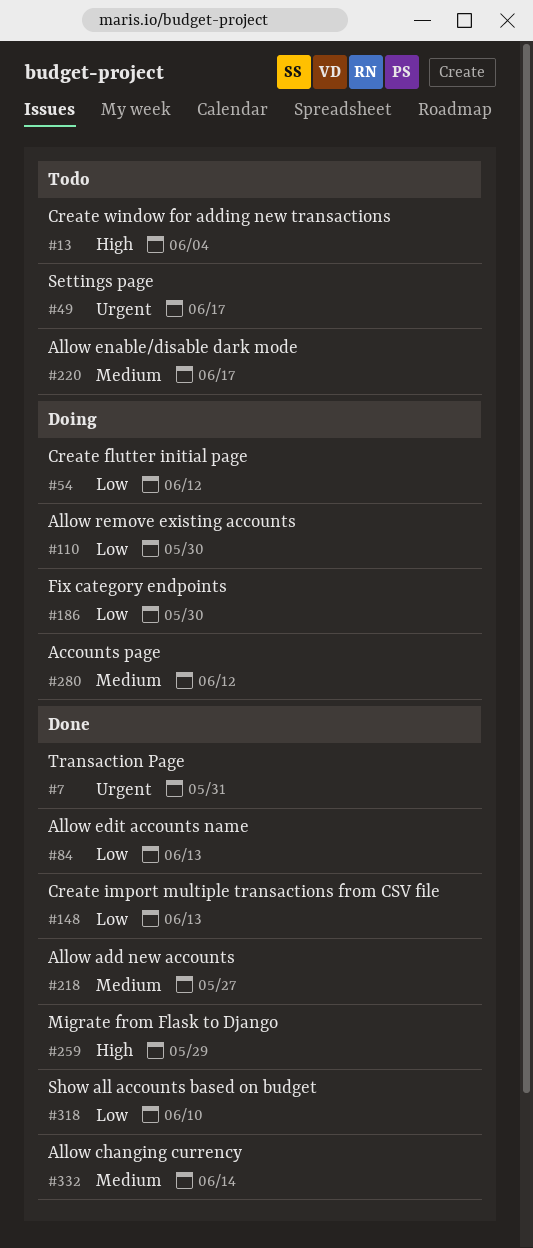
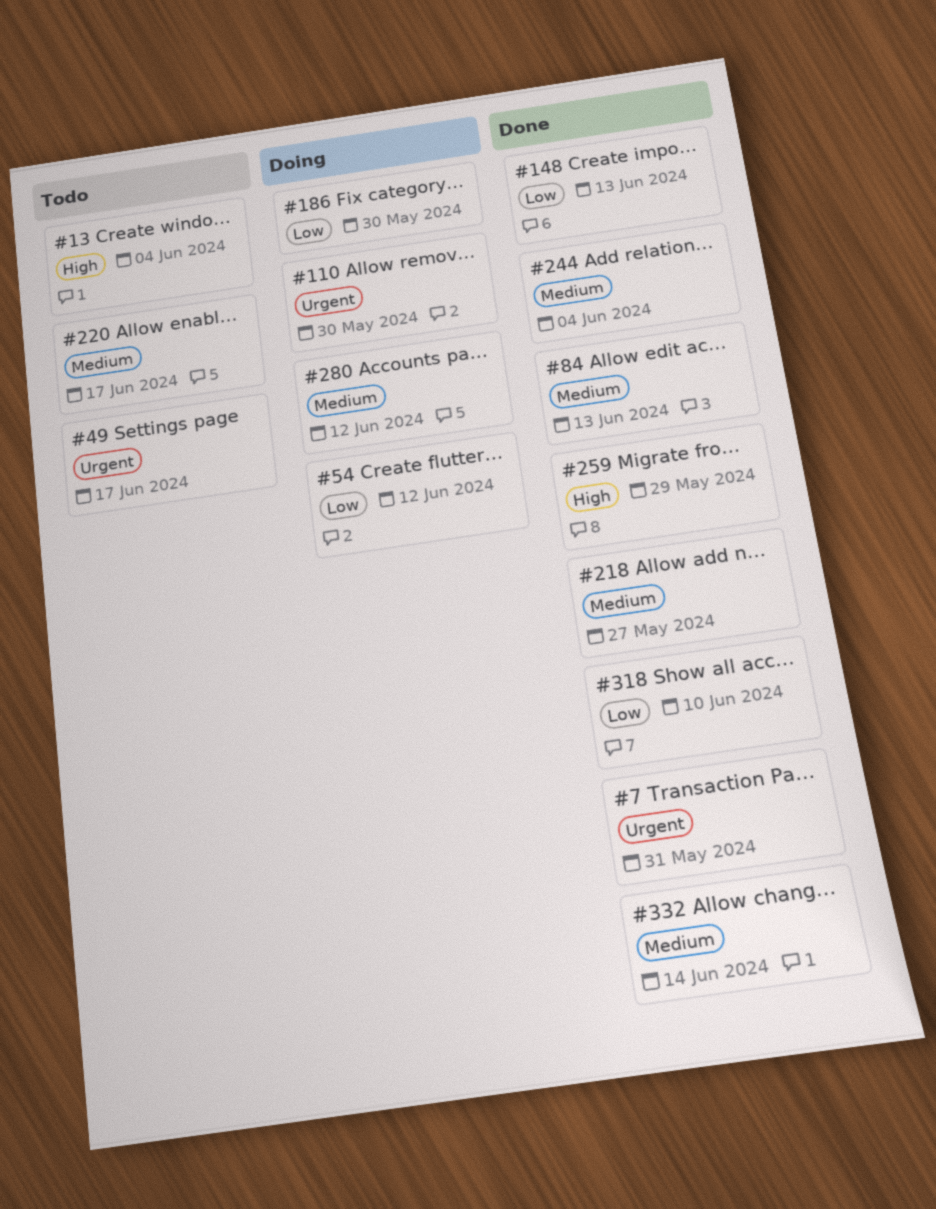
#84, priority: Low -> Medium
#110, priority: Low -> Urgent
#244: none -> present

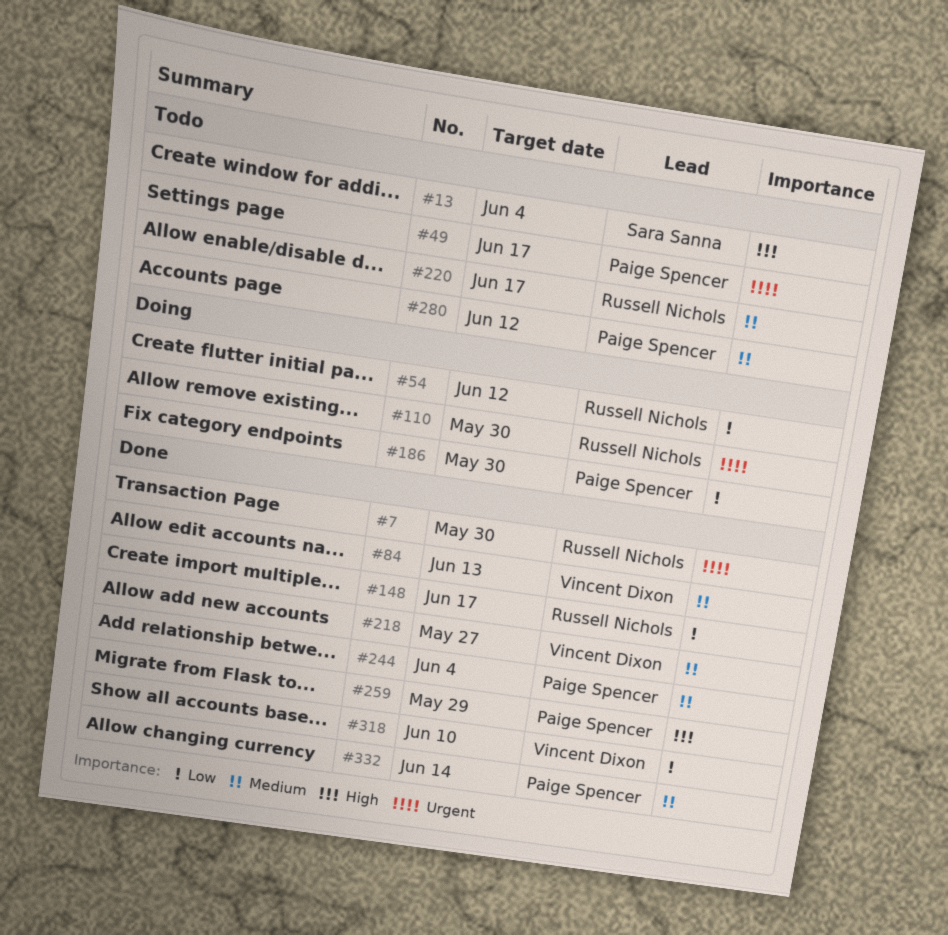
#7, due: May 31 -> May 30
#148, due: Jun 13 -> Jun 17
#280, status: Doing -> Todo

